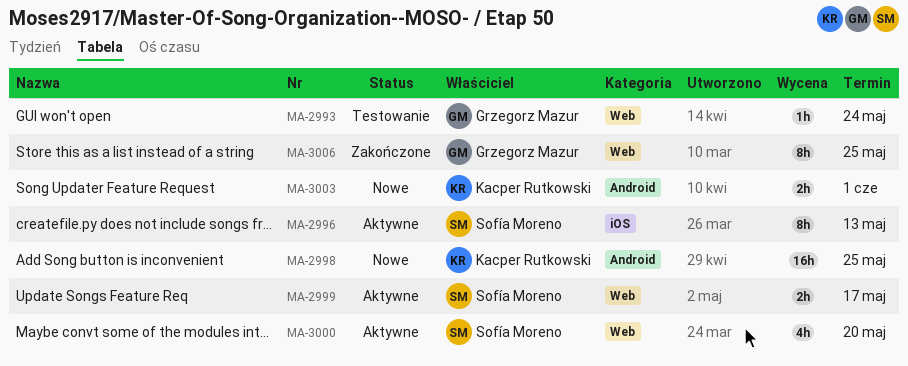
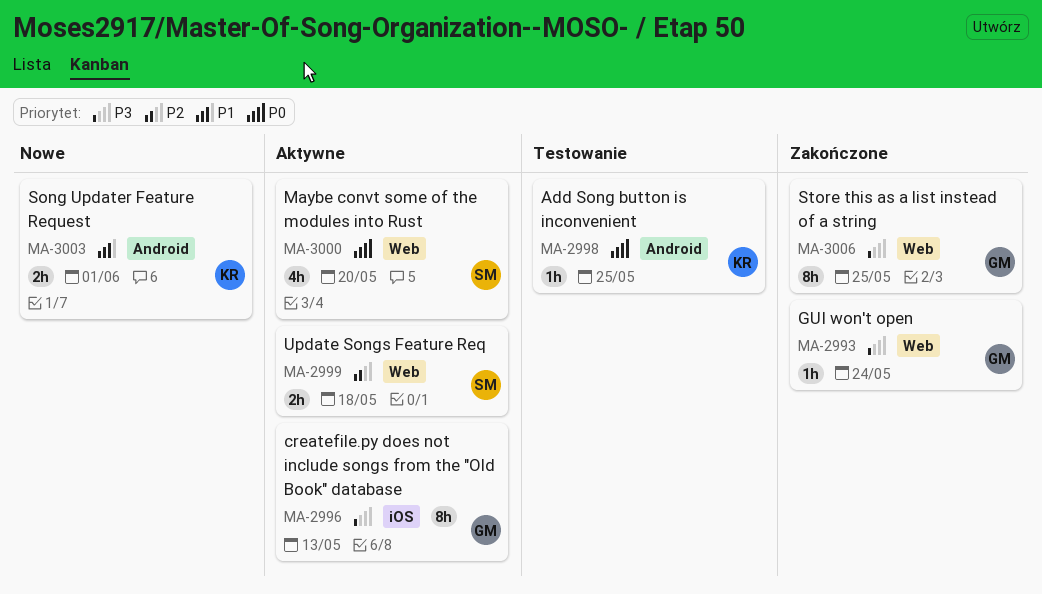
MA-2993, status: Testowanie -> Zakończone
MA-2996, owner: Sofía Moreno -> Grzegorz Mazur
MA-2998, status: Nowe -> Testowanie
MA-2998, estimate: 16h -> 1h
MA-2999, due: May 17 -> May 18

